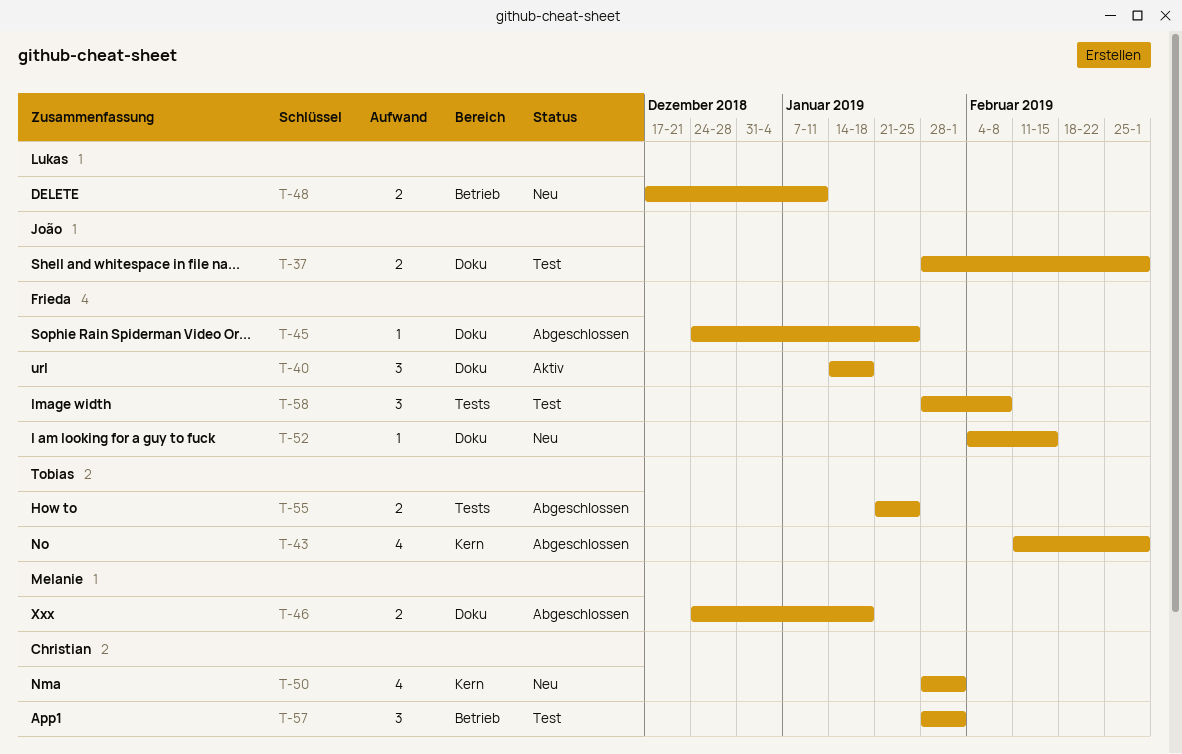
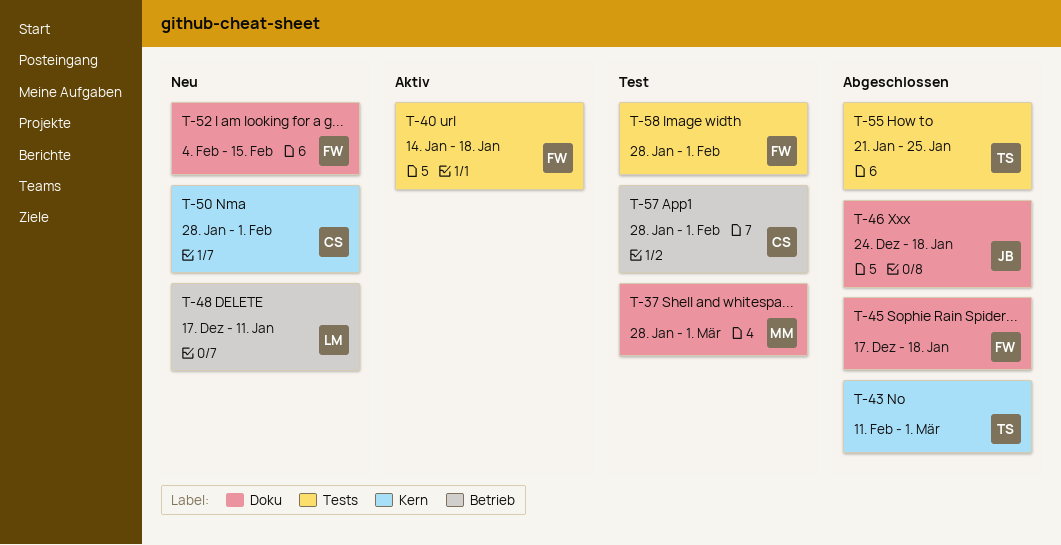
T-37, owner: João -> Melanie
T-40, label: Doku -> Tests
T-45, start: Dec 24 -> Dec 17
T-45, due: Jan 25 -> Jan 18
T-46, owner: Melanie -> João
T-58, due: Feb 8 -> Feb 1

